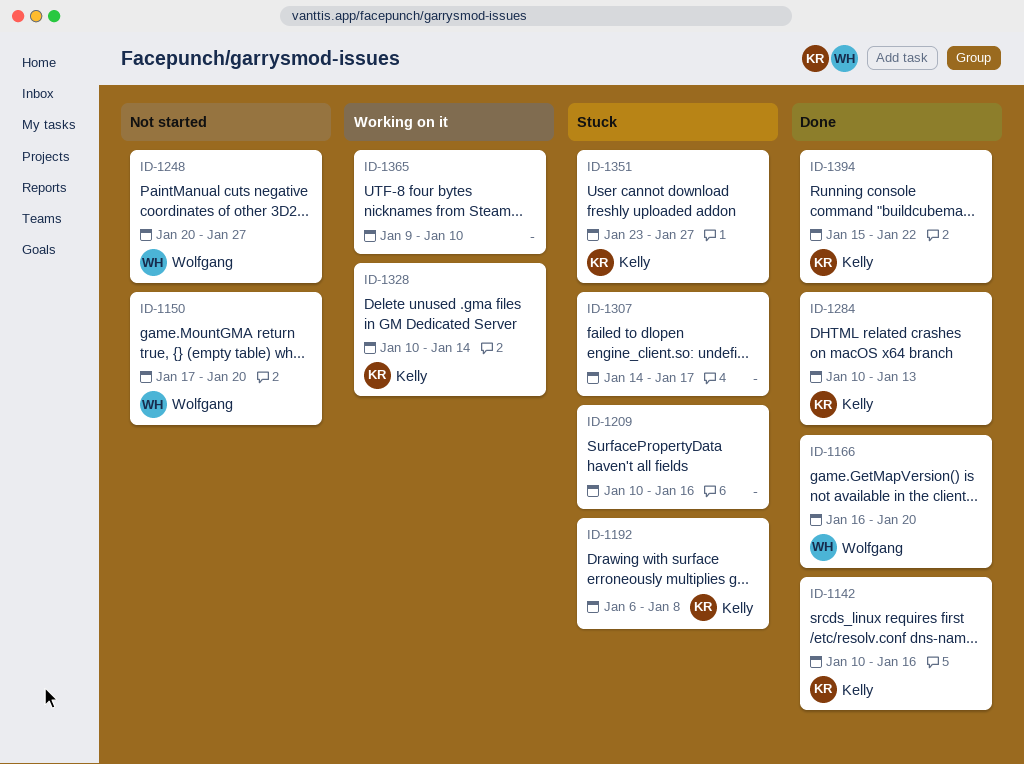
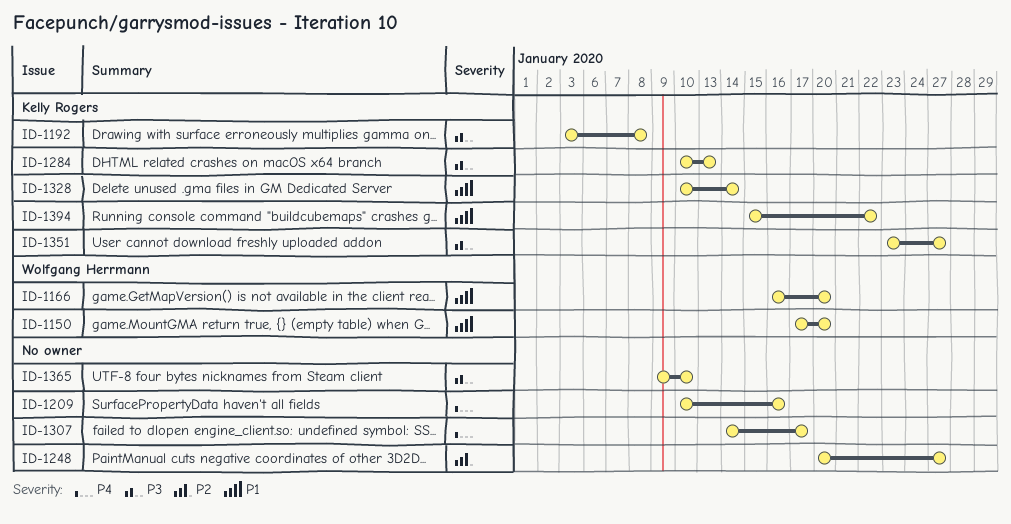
ID-1142: present -> none
ID-1192, start: Jan 6 -> Jan 3
ID-1248, owner: Wolfgang Herrmann -> none

